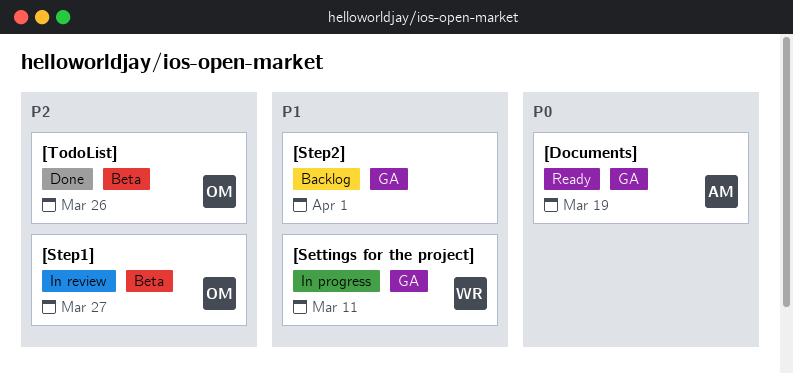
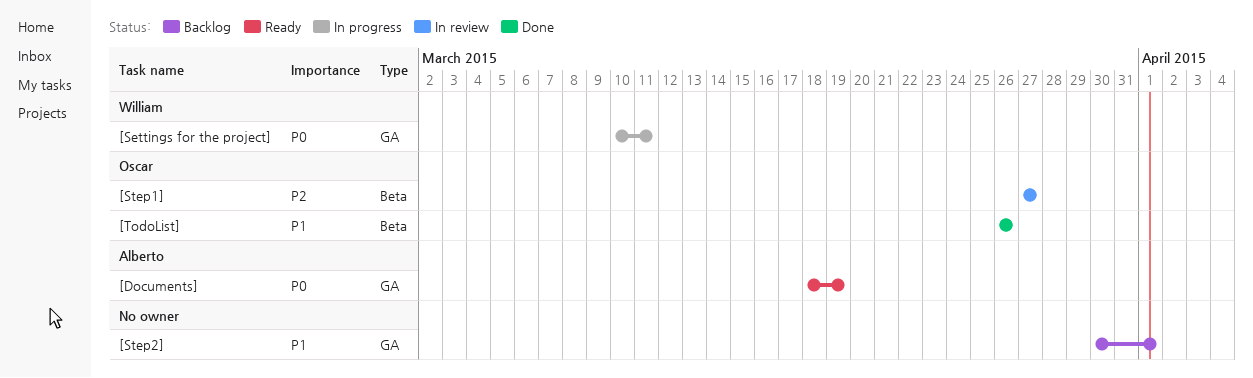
[Settings for the project], priority: P1 -> P0
[TodoList], priority: P2 -> P1

